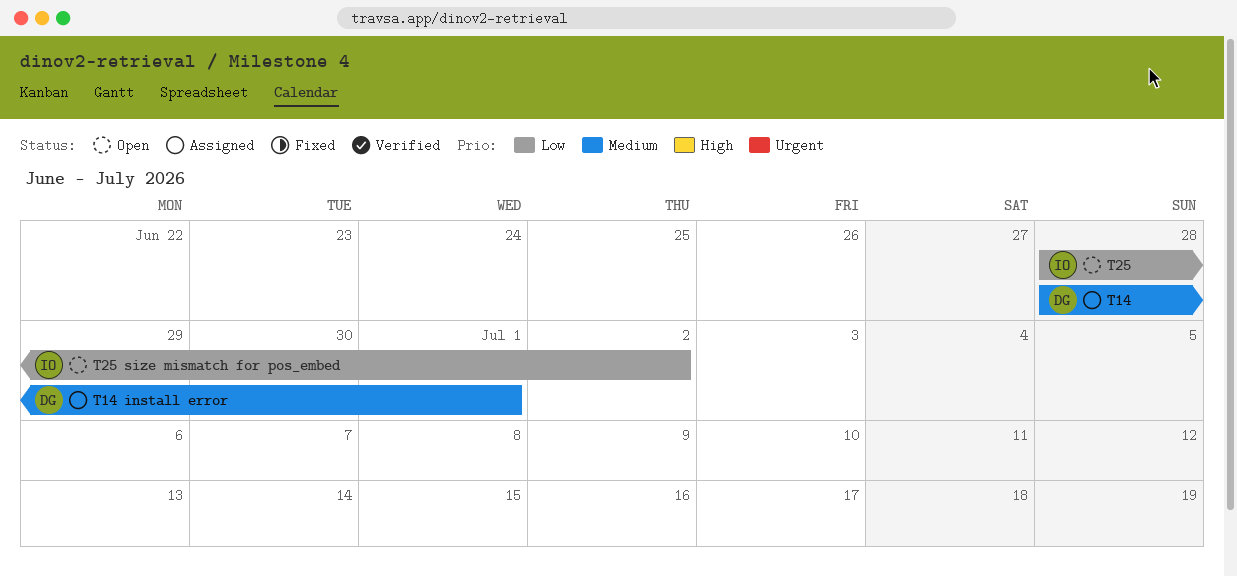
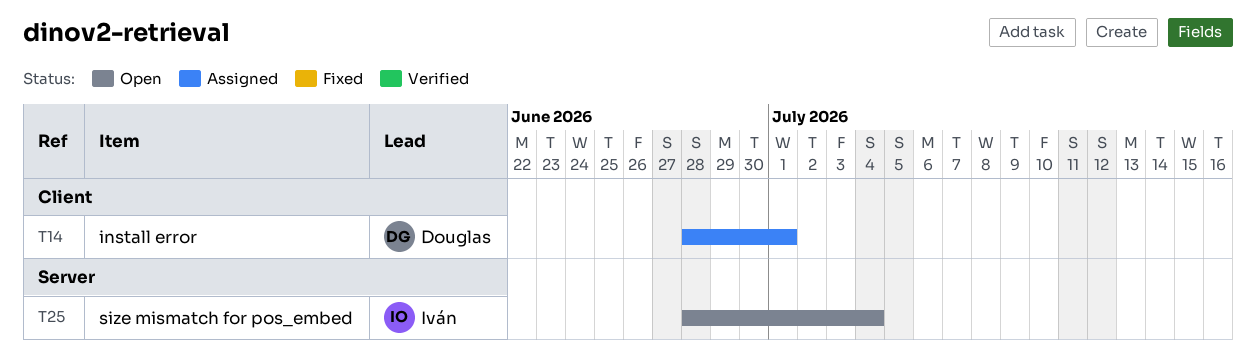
T25, due: Jul 2 -> Jul 4

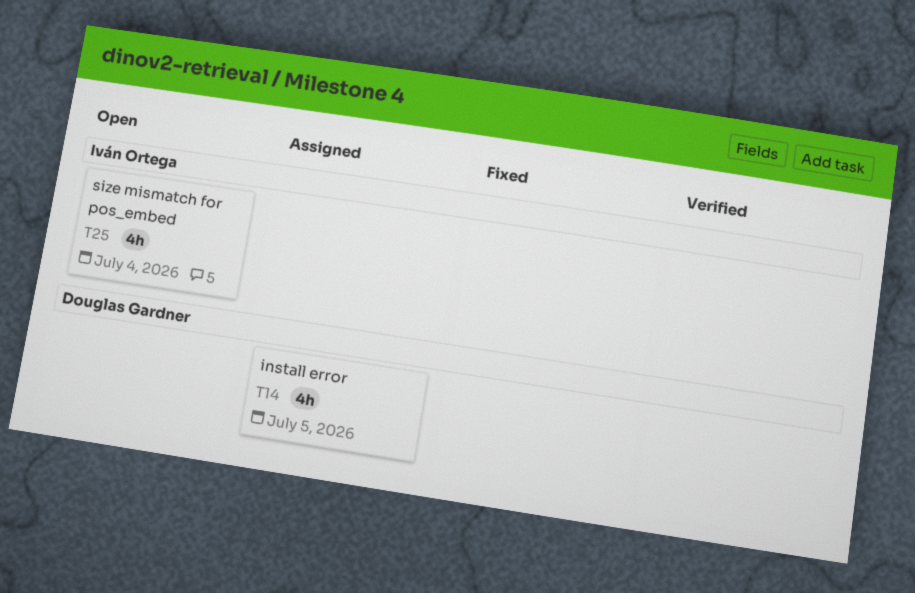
T14, due: Jul 1 -> Jul 5

